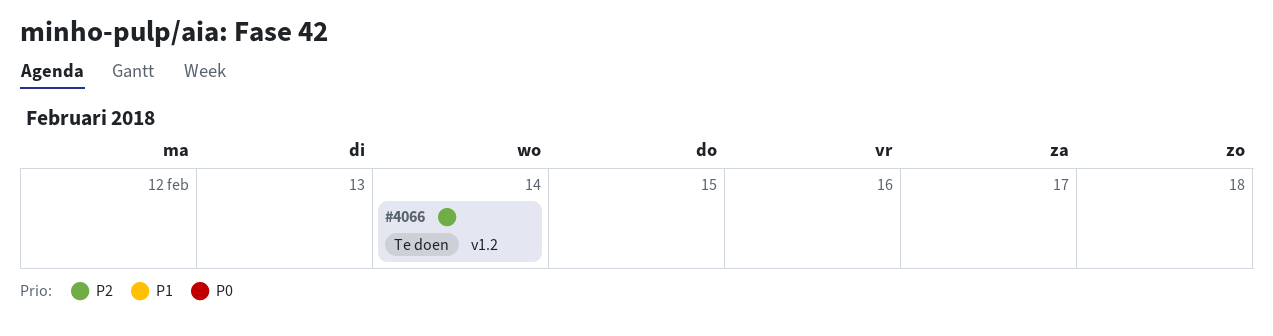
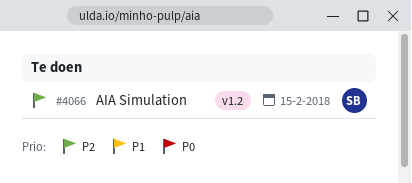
#4066, due: Feb 14 -> Feb 15

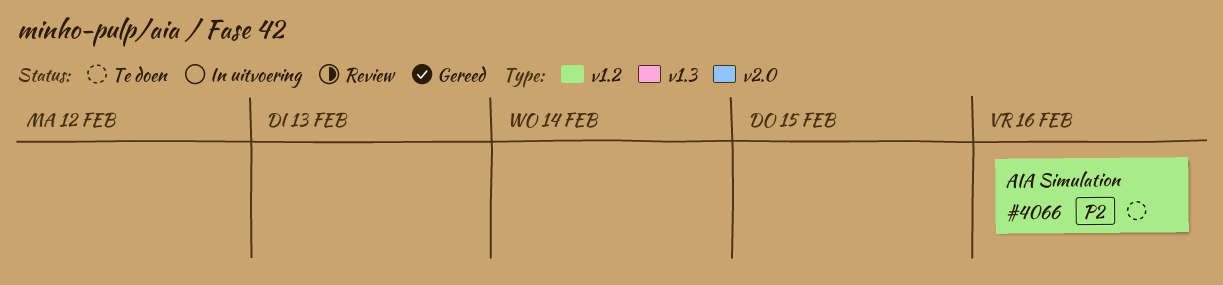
#4066, due: Feb 15 -> Feb 16

